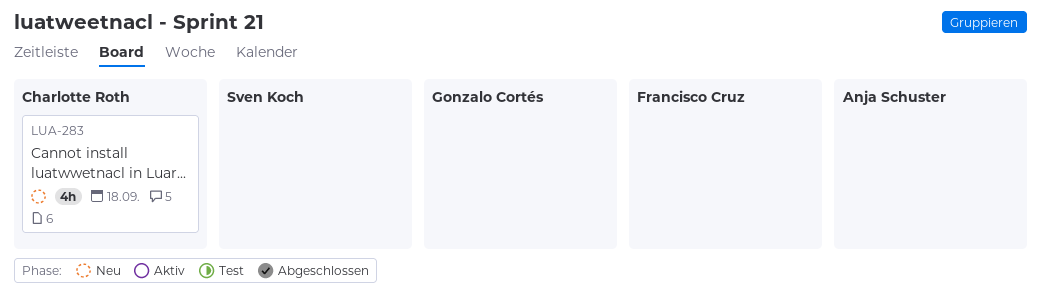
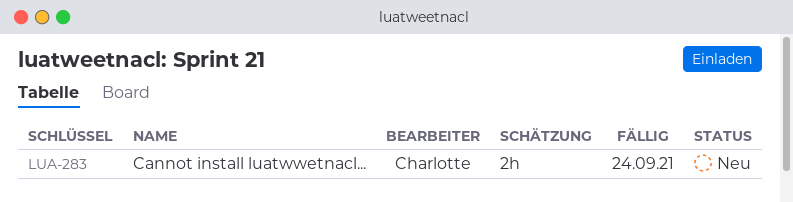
LUA-283, estimate: 4h -> 2h
LUA-283, due: Sep 18 -> Sep 24

